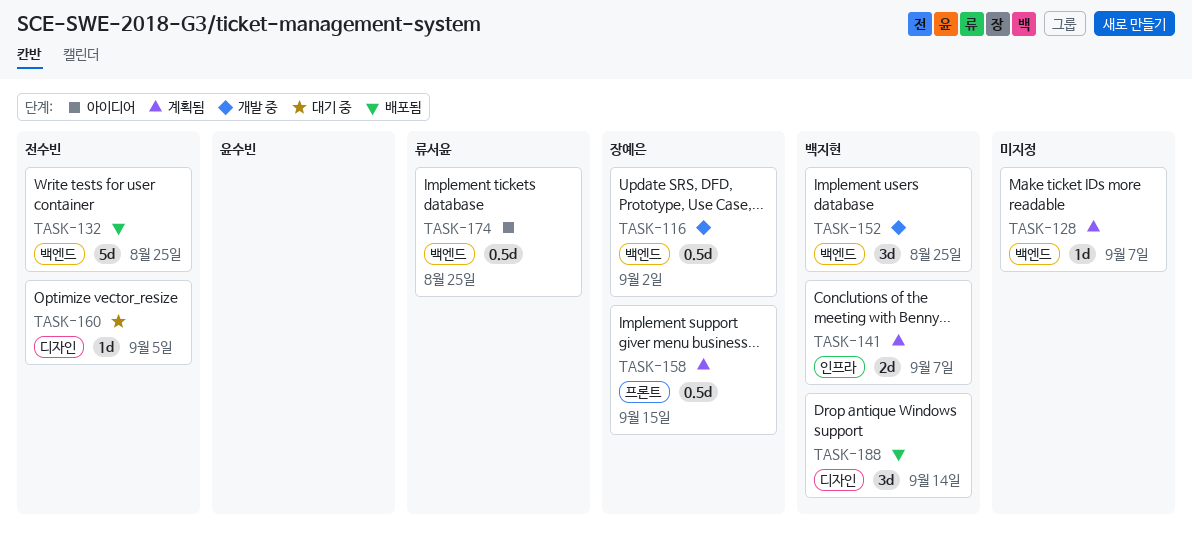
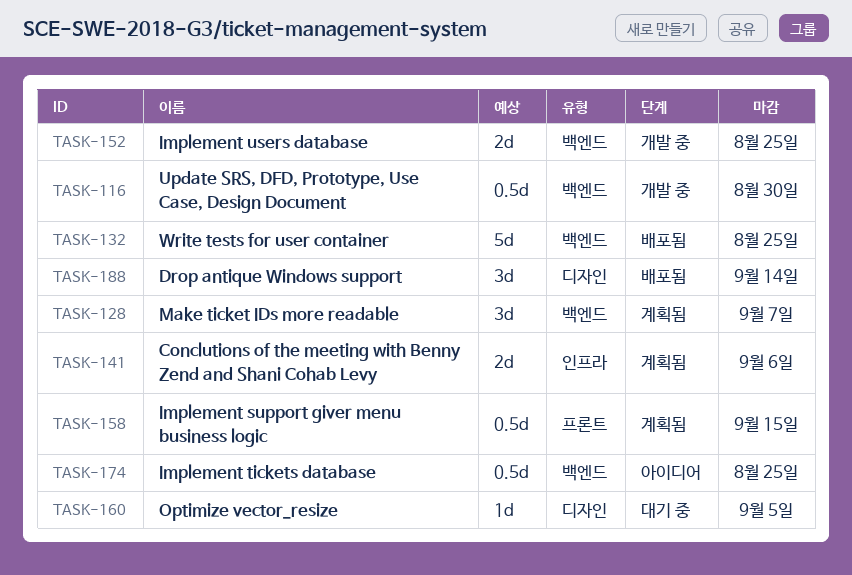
TASK-116, due: Sep 2 -> Aug 30
TASK-128, estimate: 1d -> 3d
TASK-141, due: Sep 7 -> Sep 6
TASK-152, estimate: 3d -> 2d

